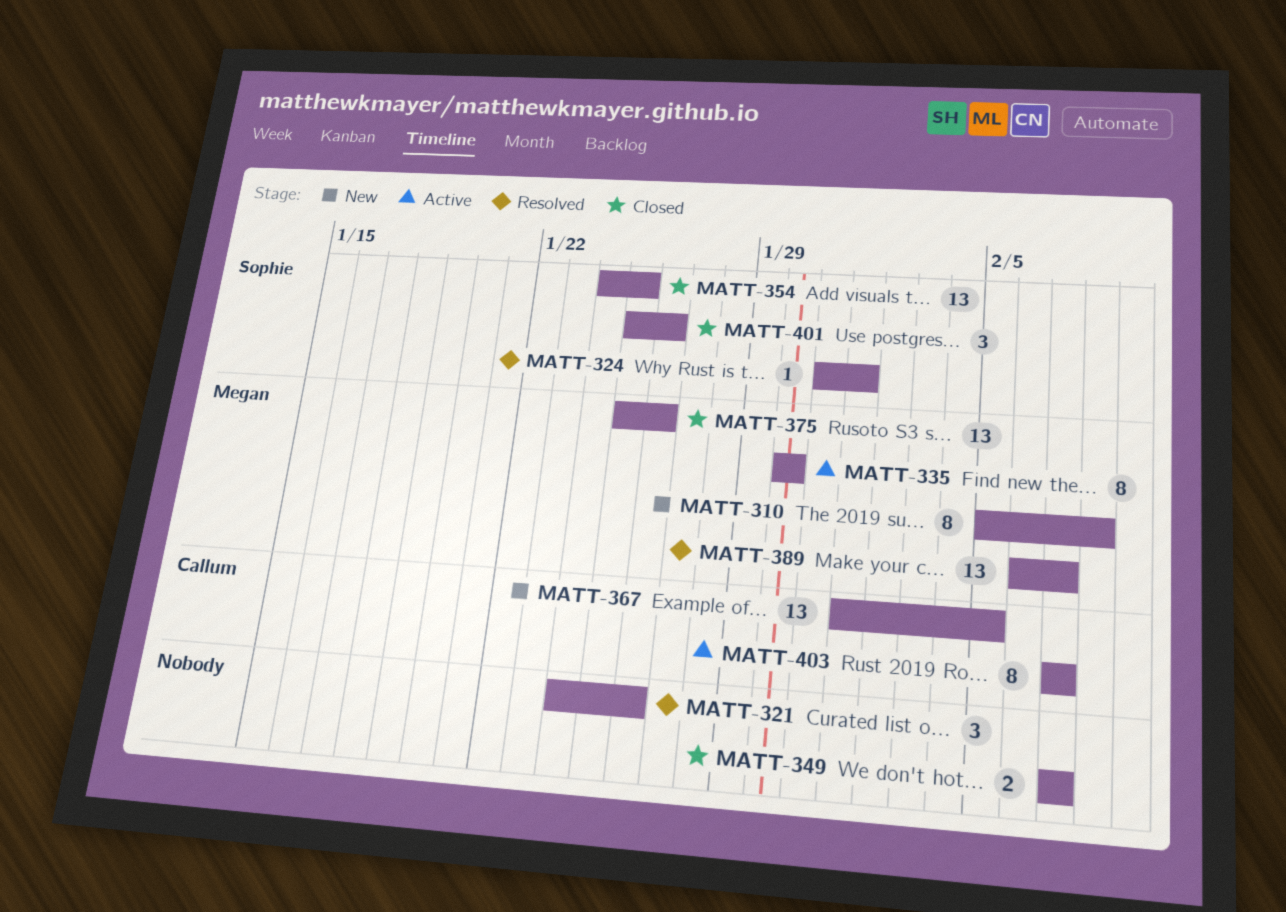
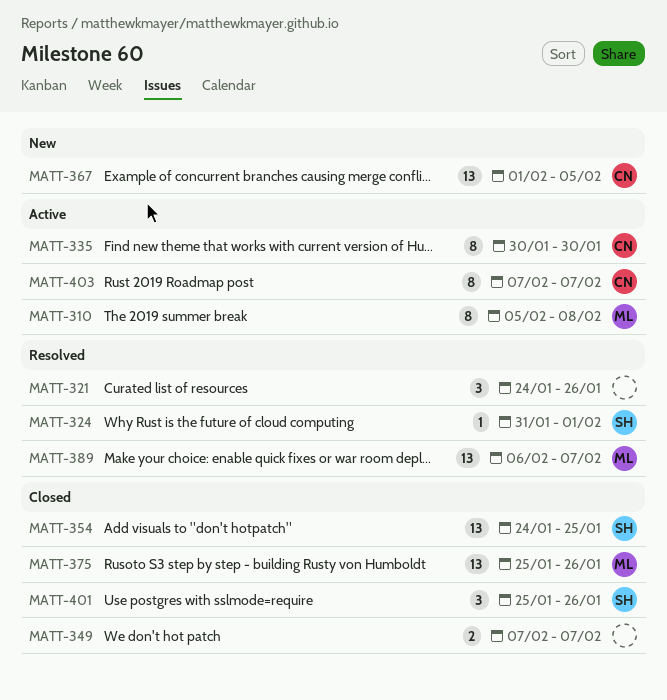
MATT-310, status: New -> Active
MATT-335, owner: Megan -> Callum

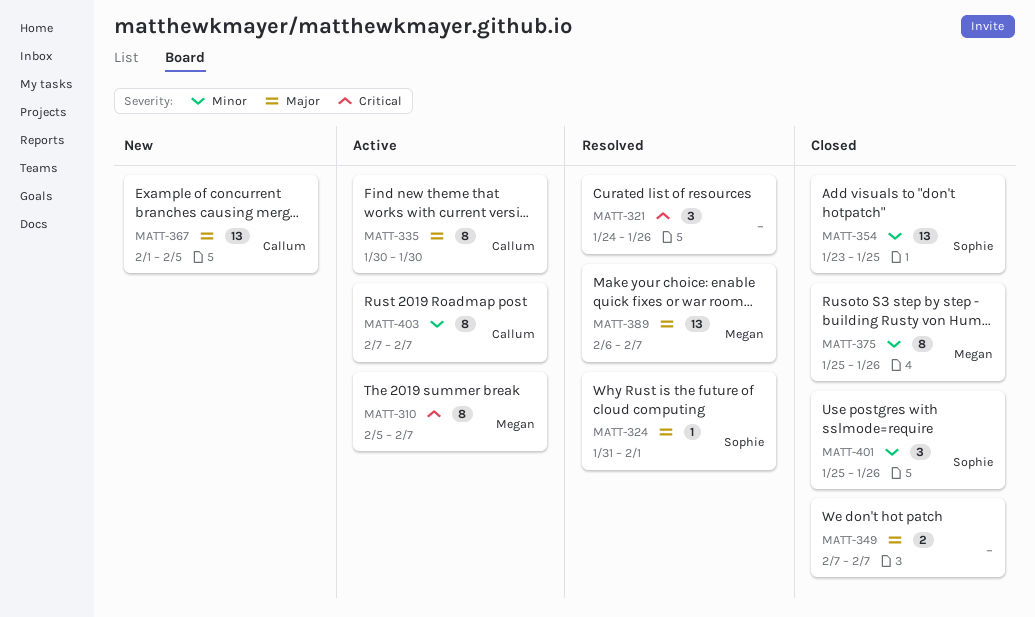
MATT-310, due: Feb 8 -> Feb 7
MATT-354, start: Jan 24 -> Jan 23
MATT-375, estimate: 13 -> 8

